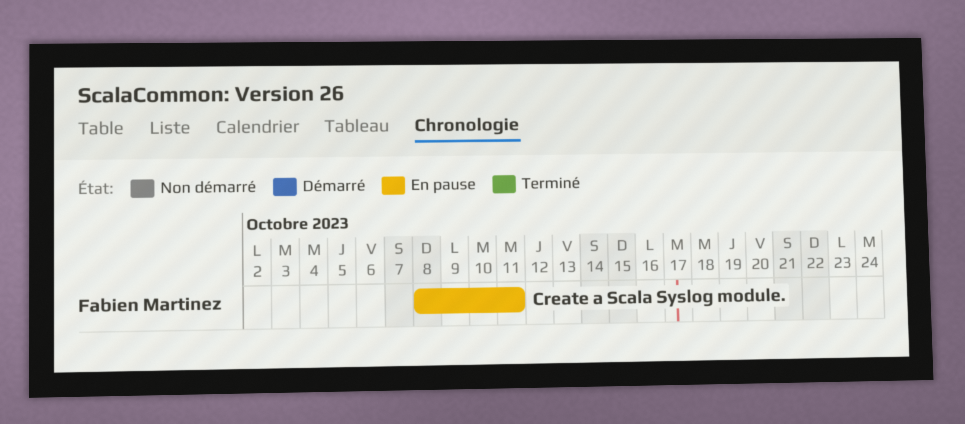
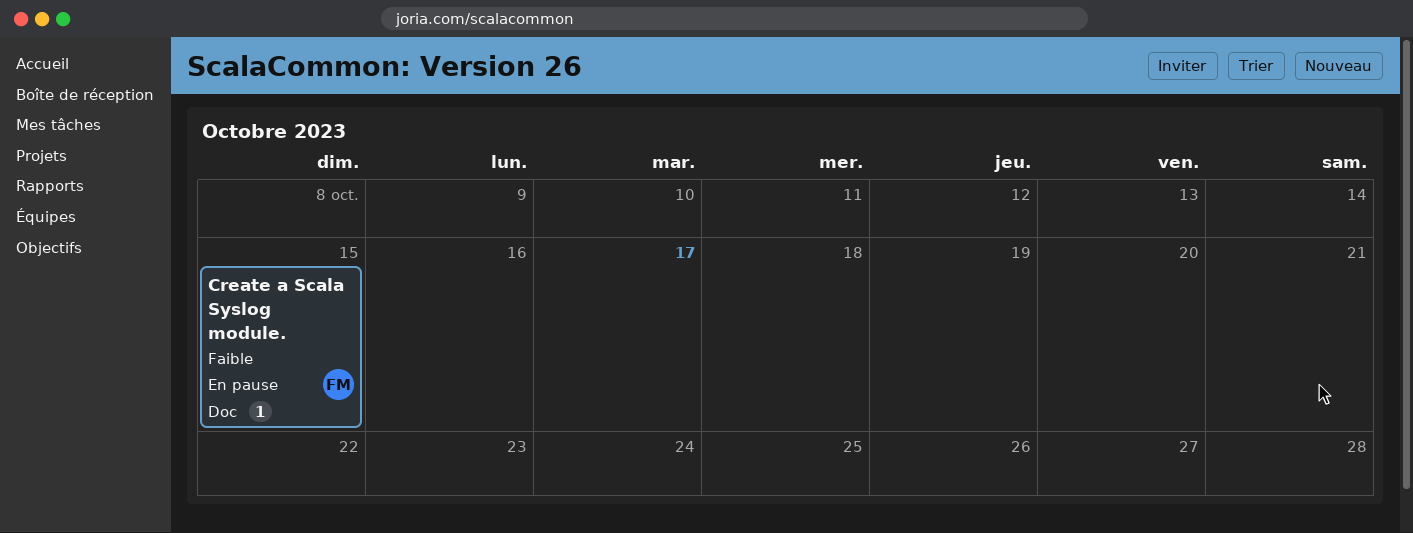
Create a Scala Syslog module., due: Oct 11 -> Oct 15

